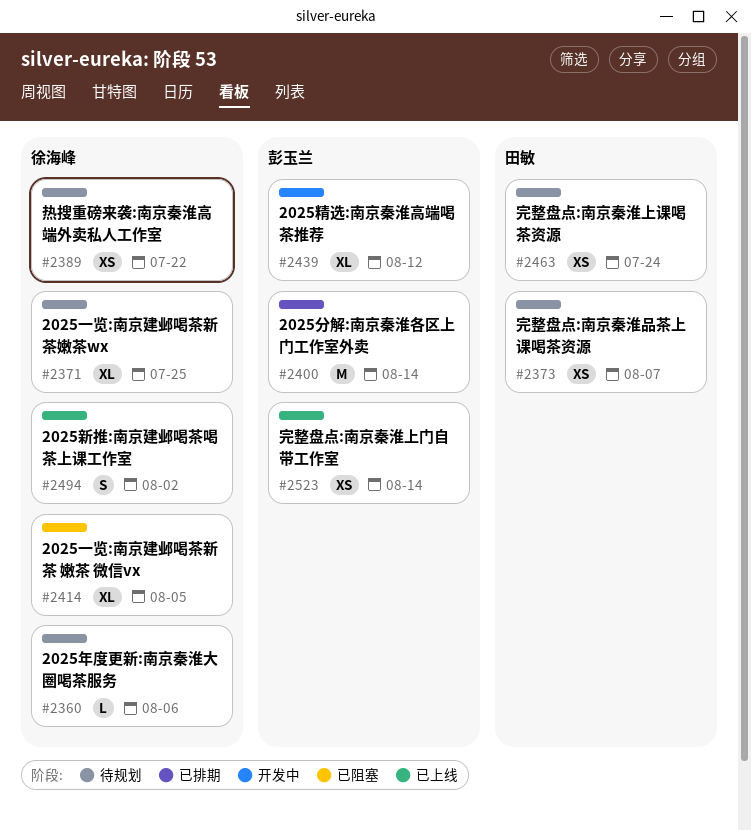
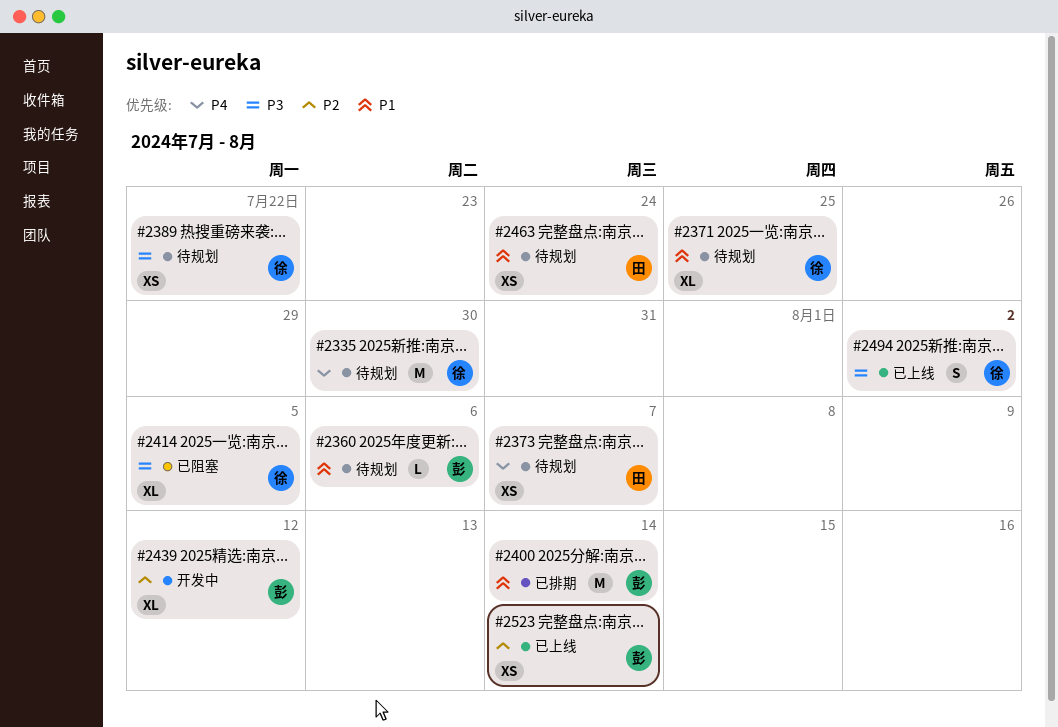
#2335: none -> present
#2360, owner: 徐海峰 -> 彭玉兰

